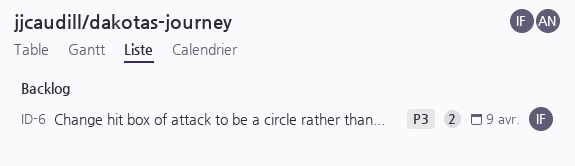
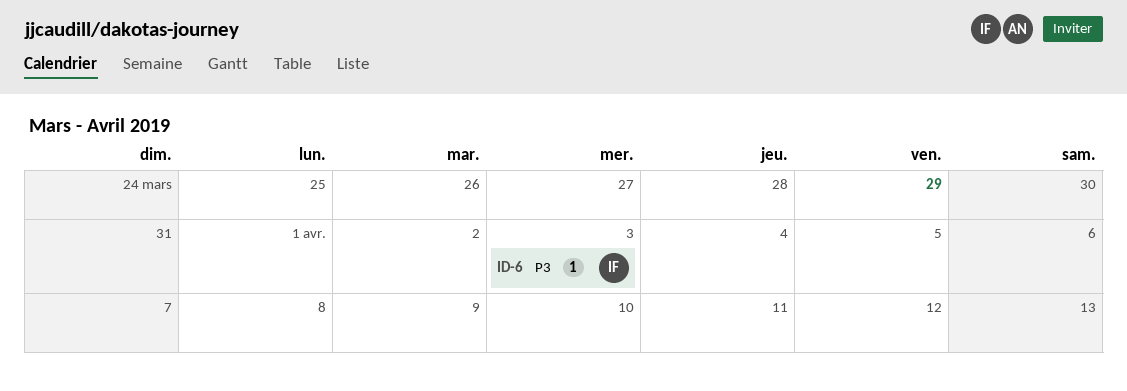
ID-6, estimate: 2 -> 1
ID-6, due: Apr 9 -> Apr 3

